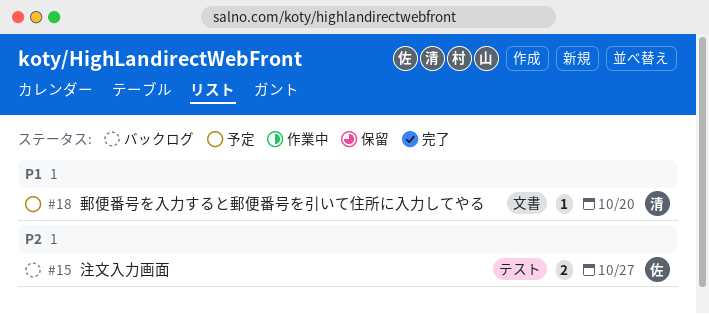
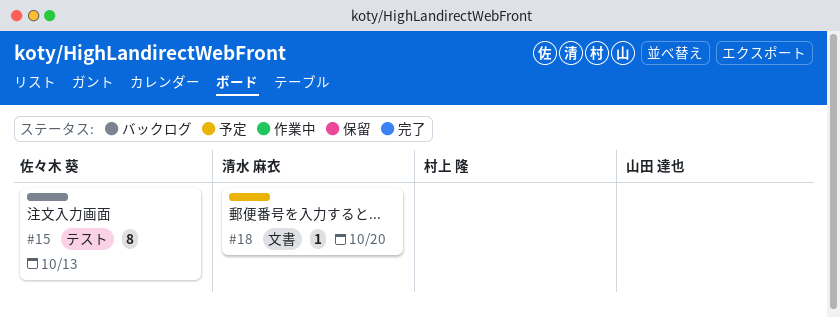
#15, estimate: 2 -> 8
#15, due: Oct 27 -> Oct 13

